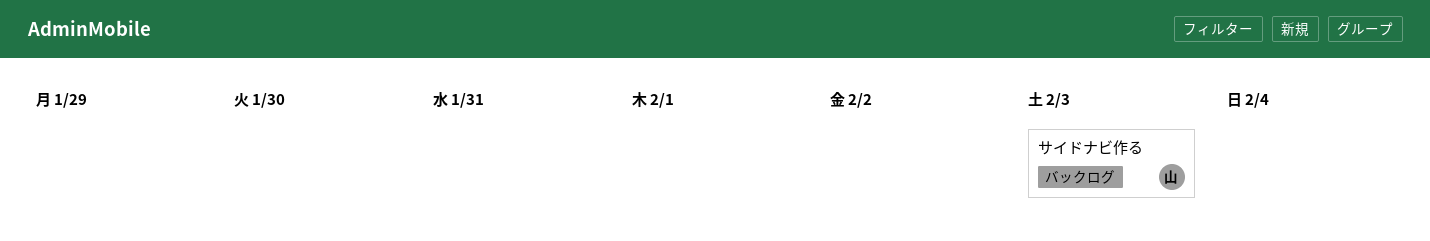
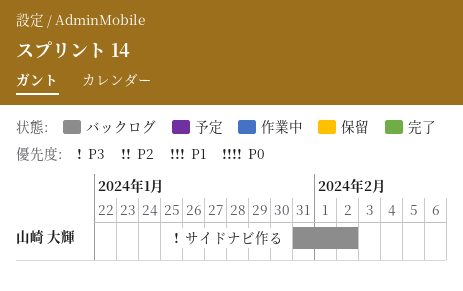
サイドナビ作る, due: Feb 3 -> Feb 2

